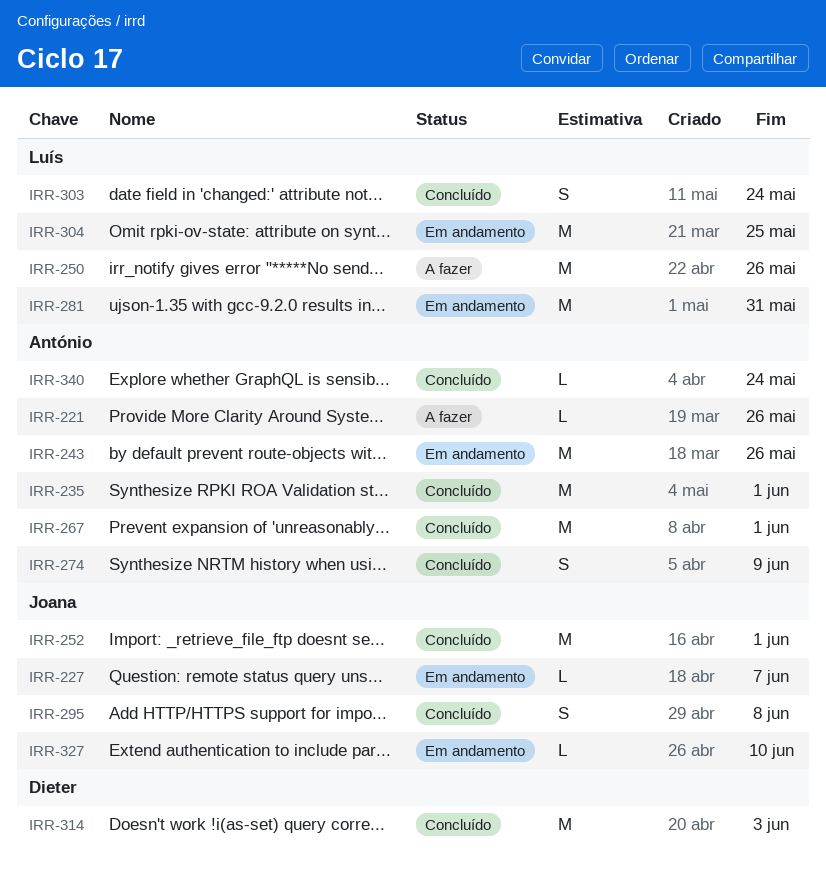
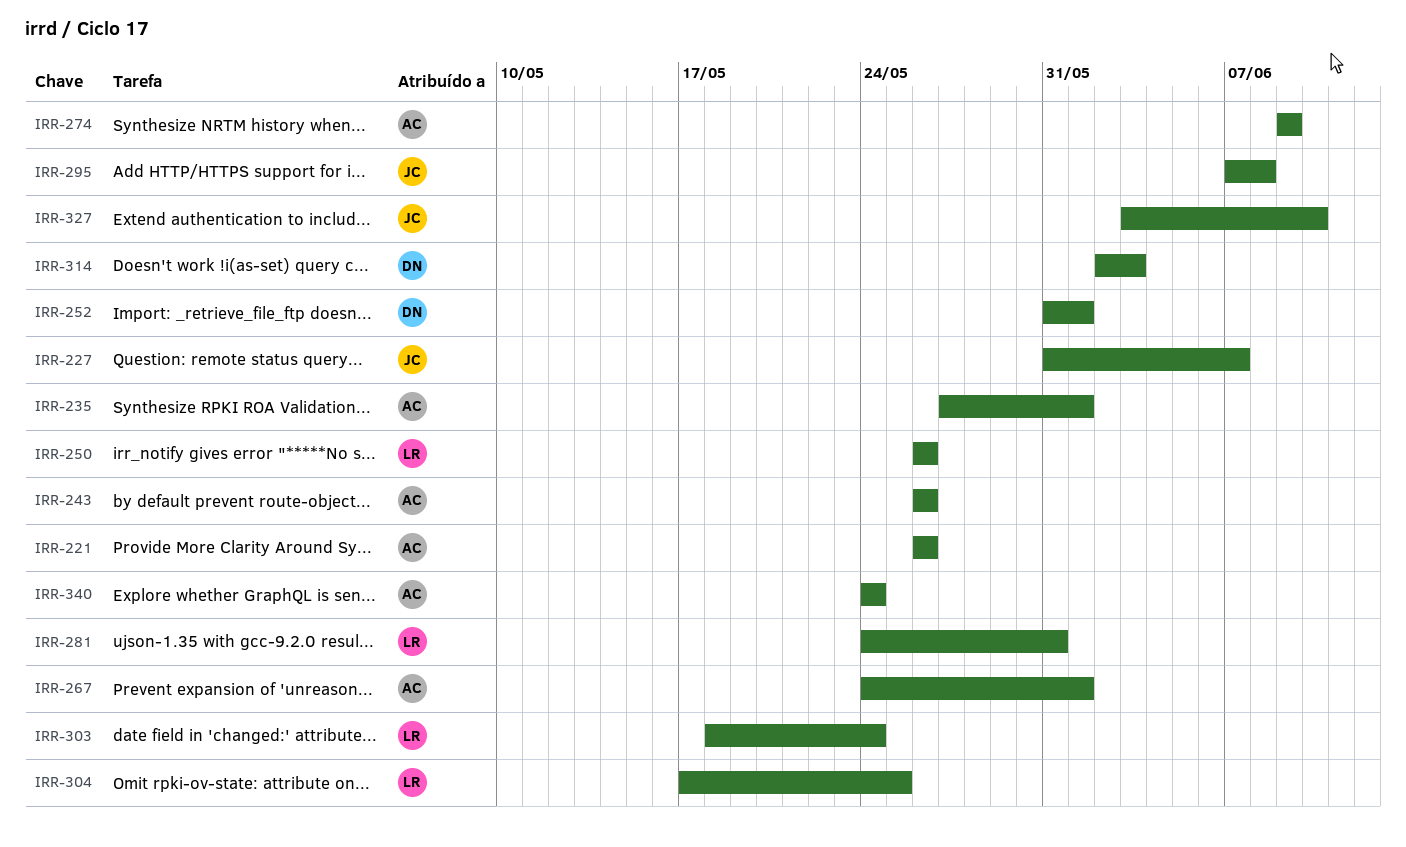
IRR-252, owner: Joana -> Dieter

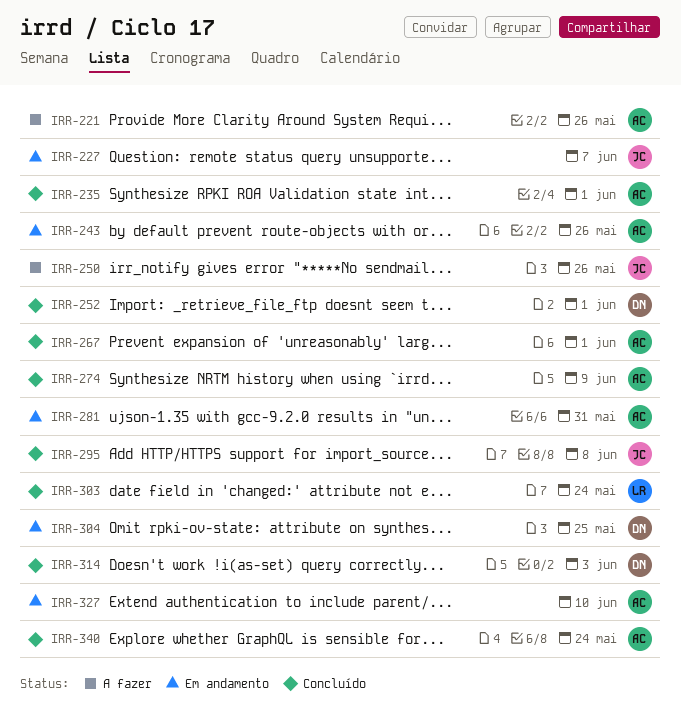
IRR-250, owner: LR -> JC
IRR-281, owner: LR -> AC
IRR-304, owner: LR -> DN
IRR-327, owner: JC -> AC

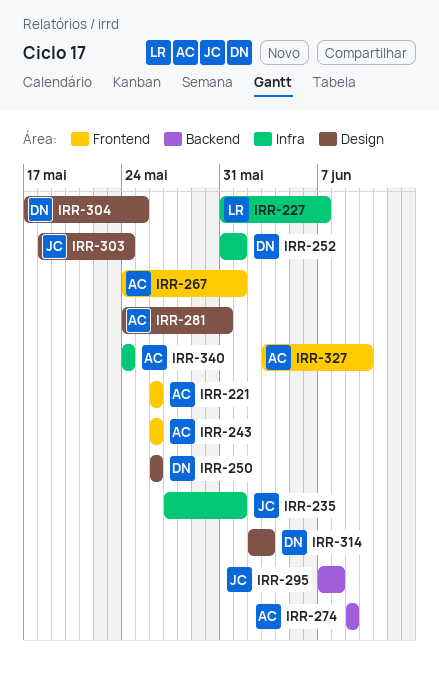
IRR-227, owner: JC -> LR
IRR-235, owner: AC -> JC
IRR-250, owner: JC -> DN
IRR-303, owner: LR -> JC

